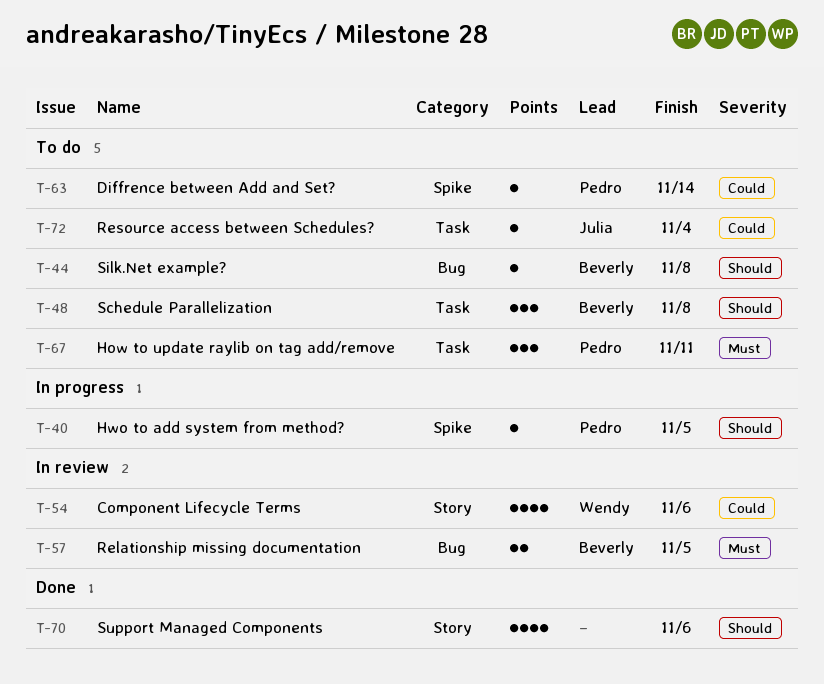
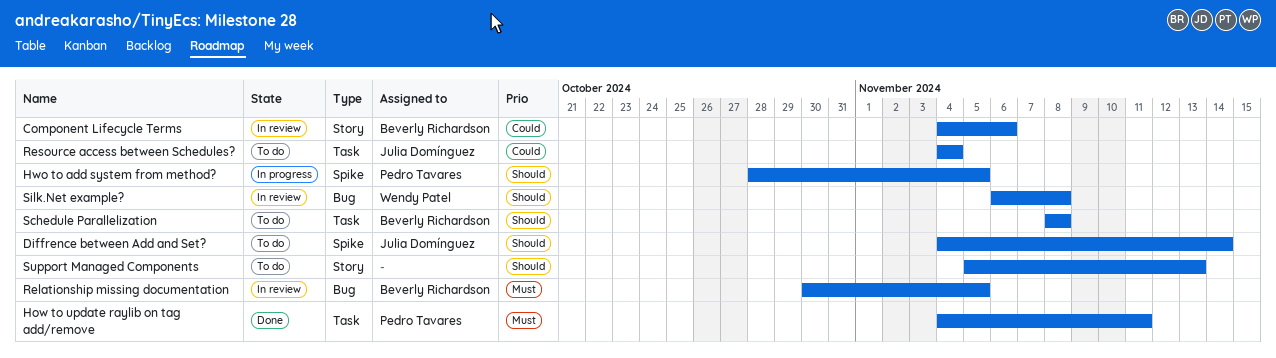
Component Lifecycle Terms, owner: Wendy Patel -> Beverly Richardson
Diffrence between Add and Set?, owner: Pedro Tavares -> Julia Domínguez
Diffrence between Add and Set?, priority: Could -> Should
How to update raylib on tag add/remove, status: To do -> Done
Silk.Net example?, status: To do -> In review
Silk.Net example?, owner: Beverly Richardson -> Wendy Patel
Support Managed Components, status: Done -> To do
Support Managed Components, due: Nov 6 -> Nov 13

